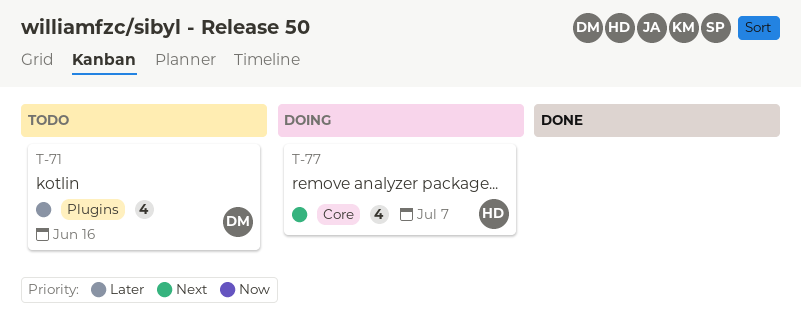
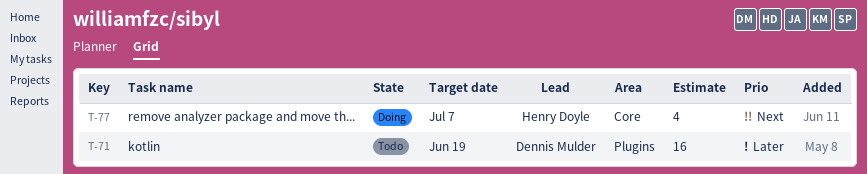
T-71, estimate: 4 -> 16
T-71, due: Jun 16 -> Jun 19

